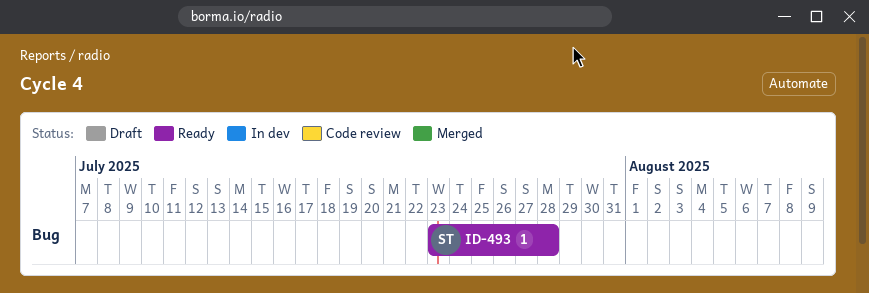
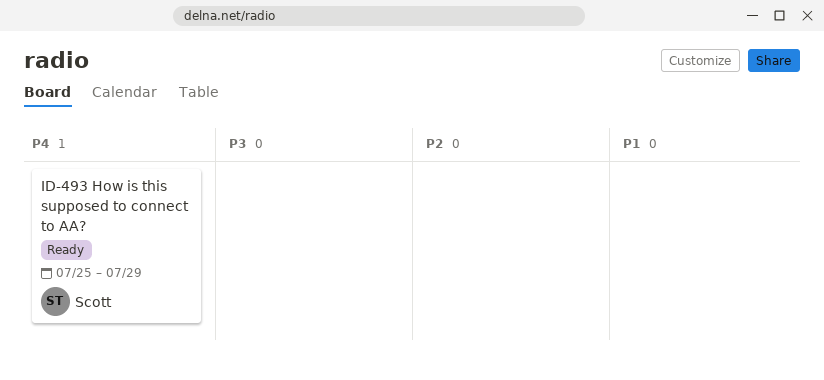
ID-493, start: Jul 23 -> Jul 25
ID-493, due: Jul 28 -> Jul 29

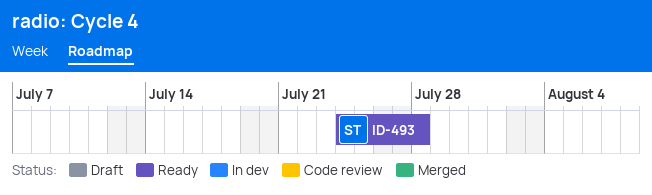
ID-493, start: Jul 25 -> Jul 24
ID-493, due: Jul 29 -> Jul 28

